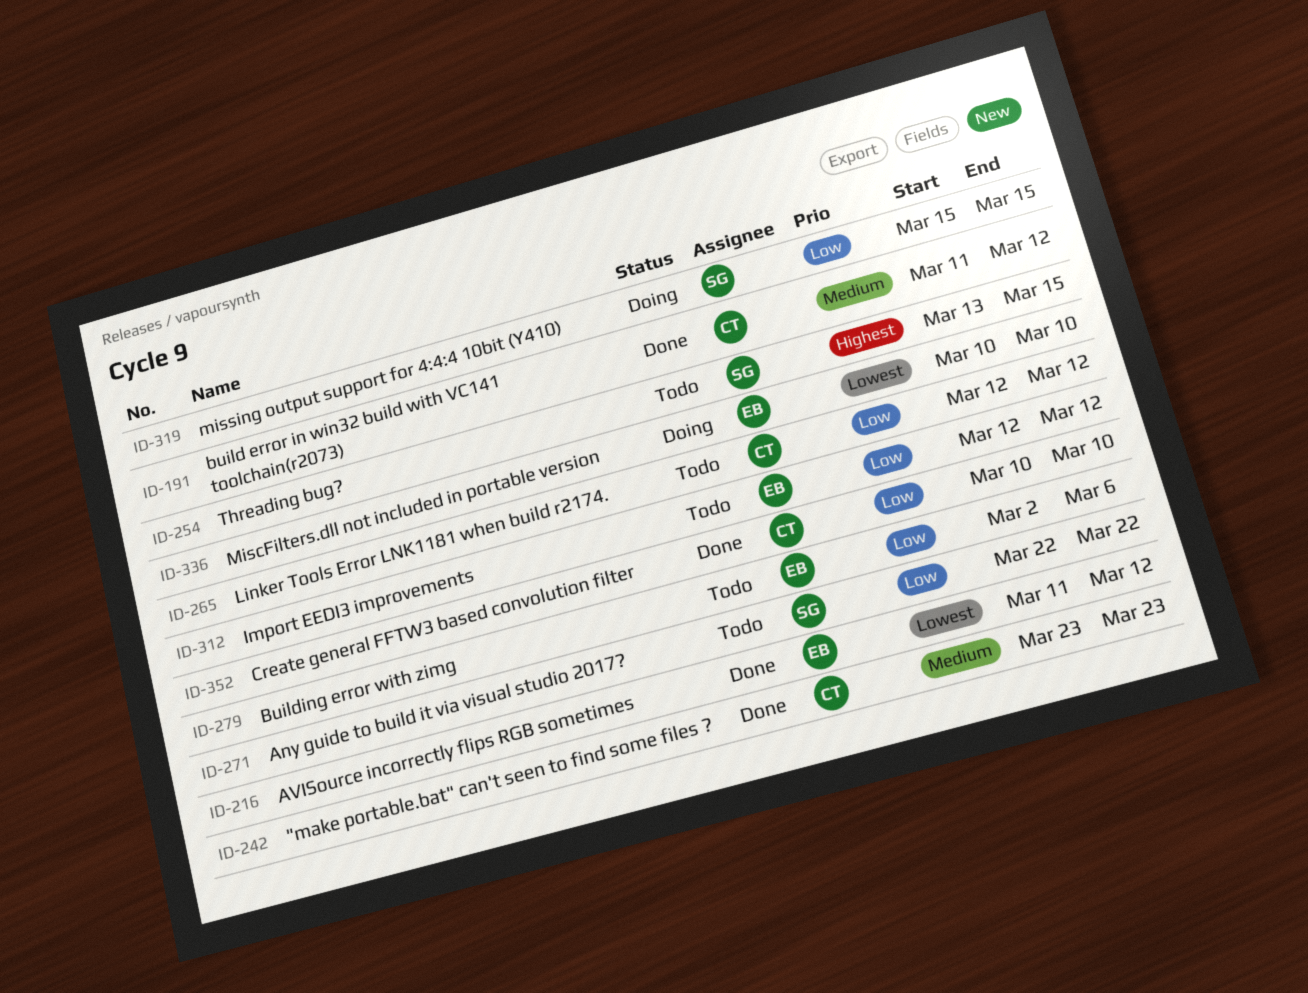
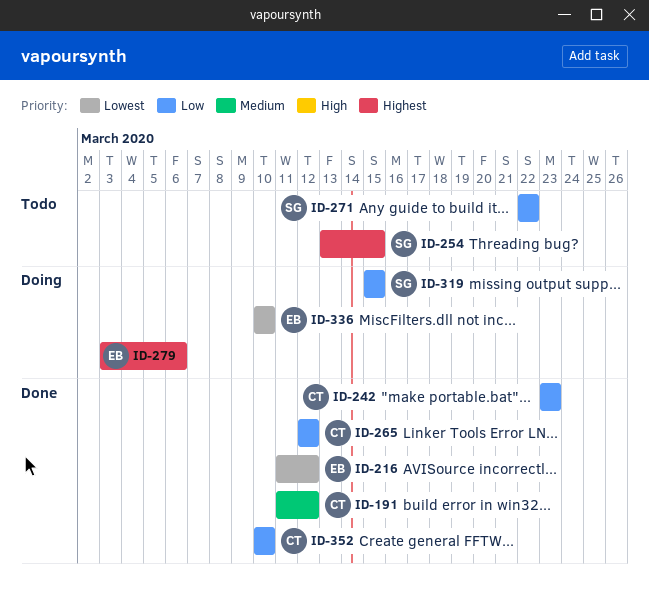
ID-242, priority: Medium -> Low
ID-265, status: Todo -> Done
ID-279, status: Todo -> Doing
ID-279, priority: Low -> Highest
ID-279, start: Mar 2 -> Mar 3
ID-312: present -> none

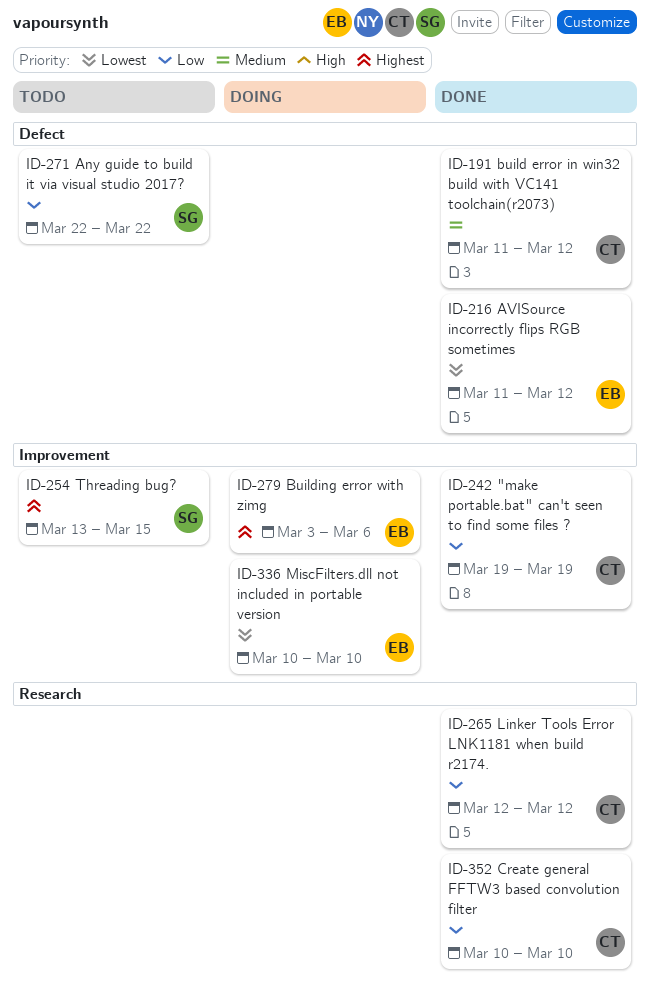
ID-242, start: Mar 23 -> Mar 19
ID-242, due: Mar 23 -> Mar 19
ID-319: present -> none

